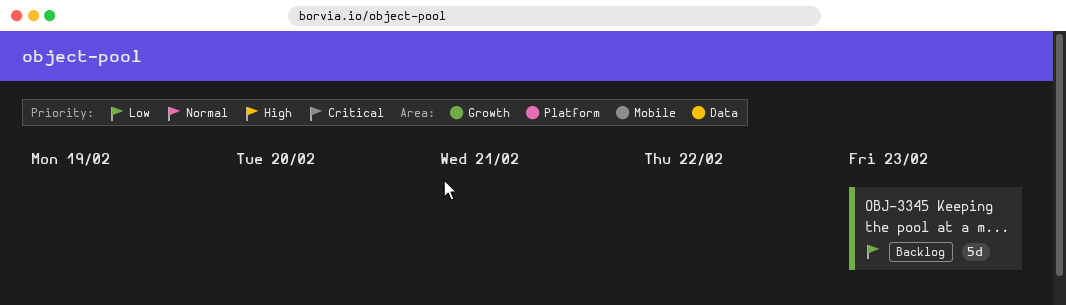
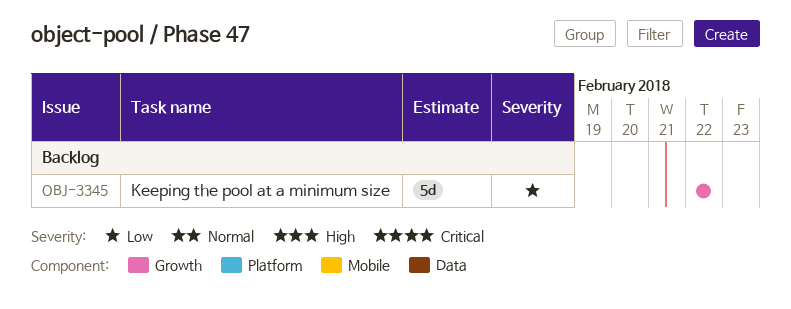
OBJ-3345, due: Feb 23 -> Feb 22

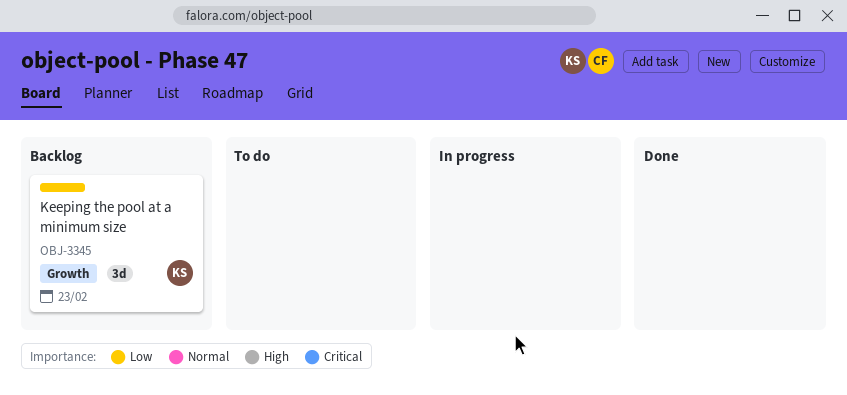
OBJ-3345, estimate: 5d -> 3d
OBJ-3345, due: Feb 22 -> Feb 23

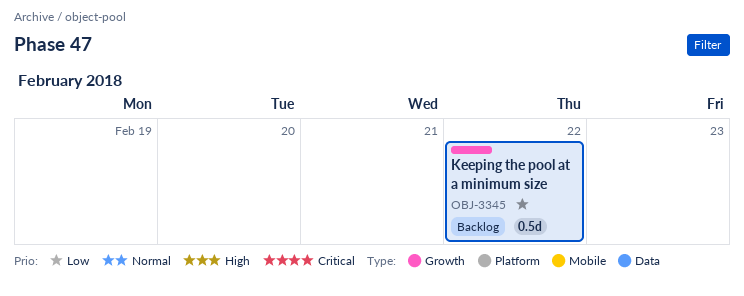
OBJ-3345, estimate: 3d -> 0.5d
OBJ-3345, due: Feb 23 -> Feb 22

